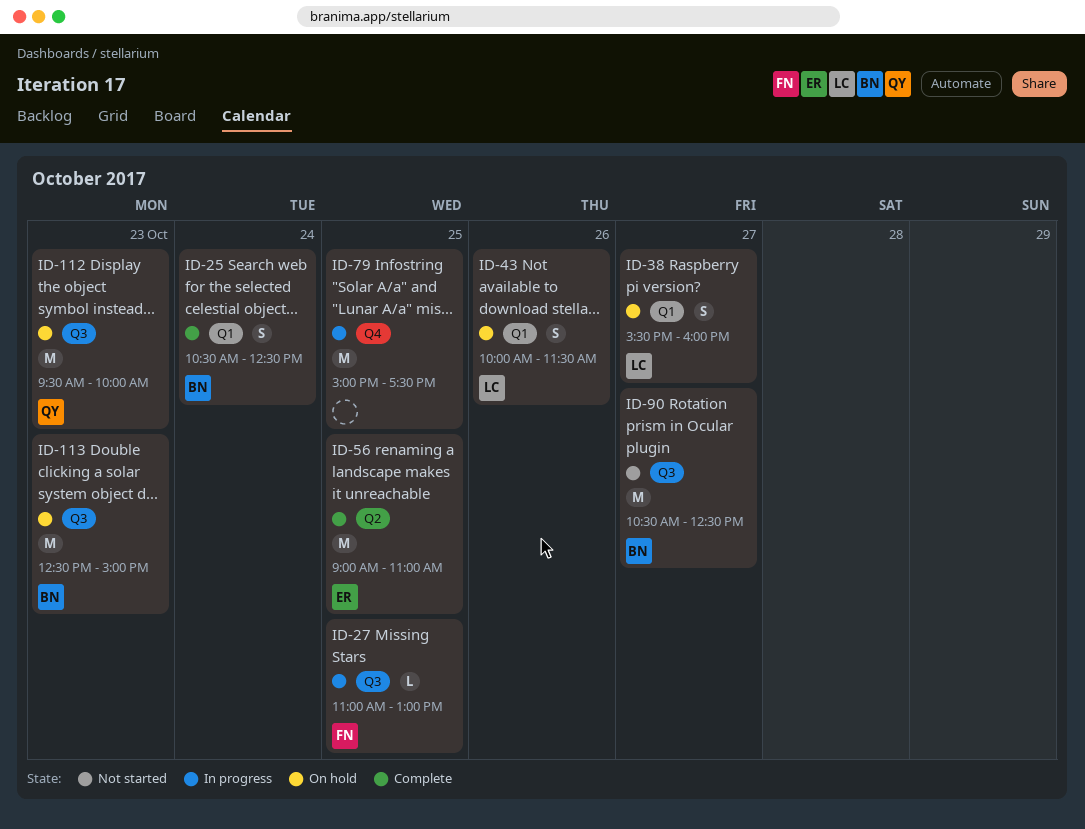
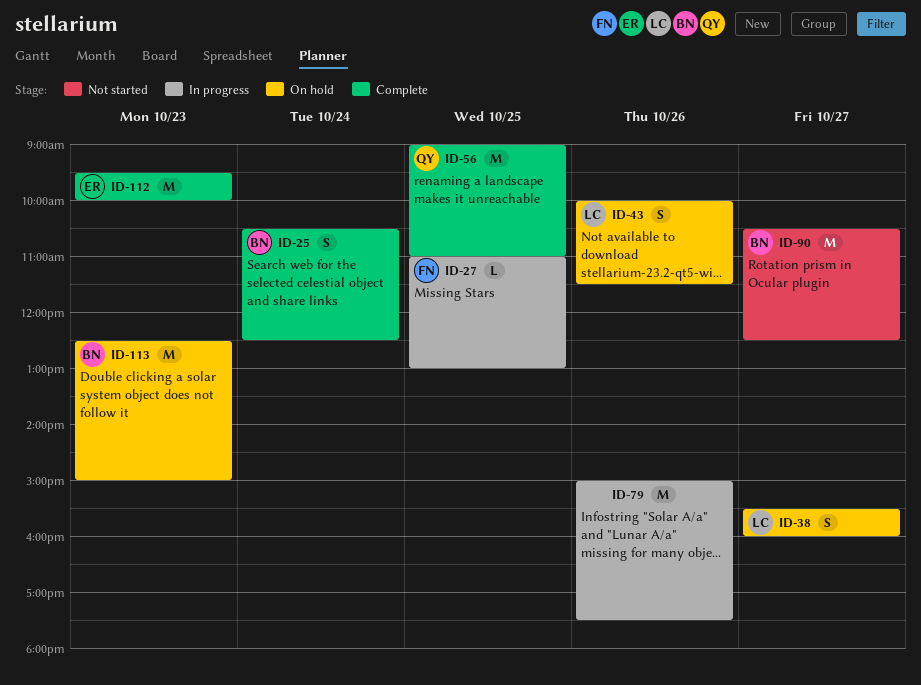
ID-56, owner: ER -> QY
ID-79, day: Oct 25 -> Oct 26
ID-112, status: On hold -> Complete
ID-112, owner: QY -> ER

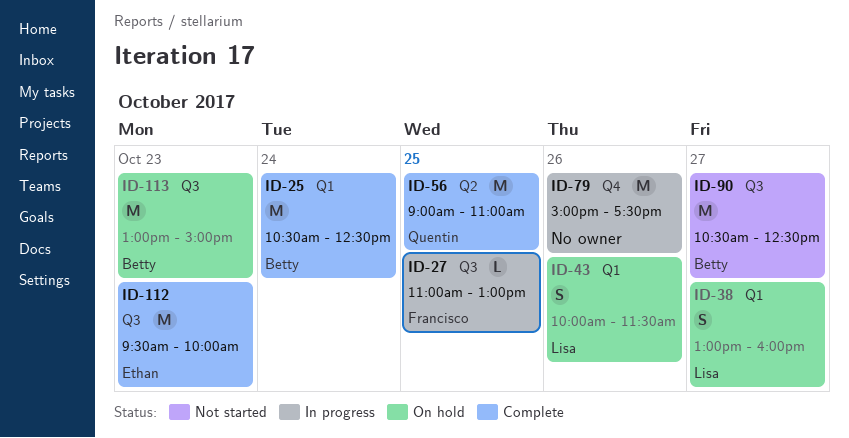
ID-25, estimate: S -> M
ID-38, begins: 15:30 -> 13:00
ID-113, begins: 12:30 -> 13:00

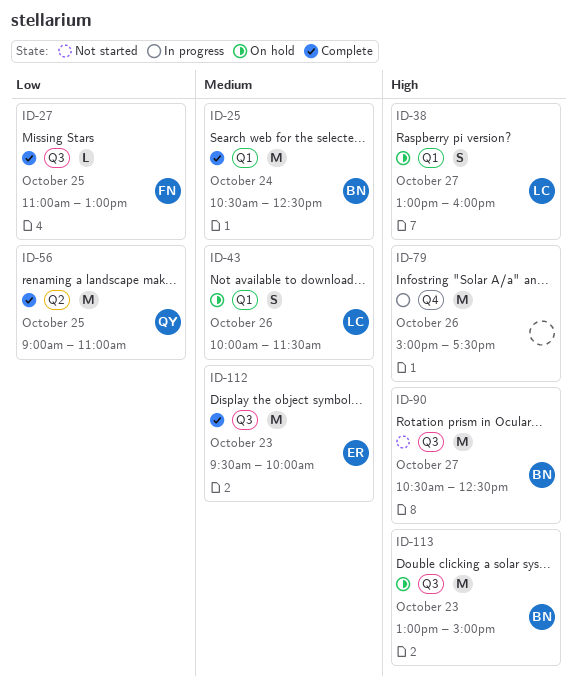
ID-27, status: In progress -> Complete

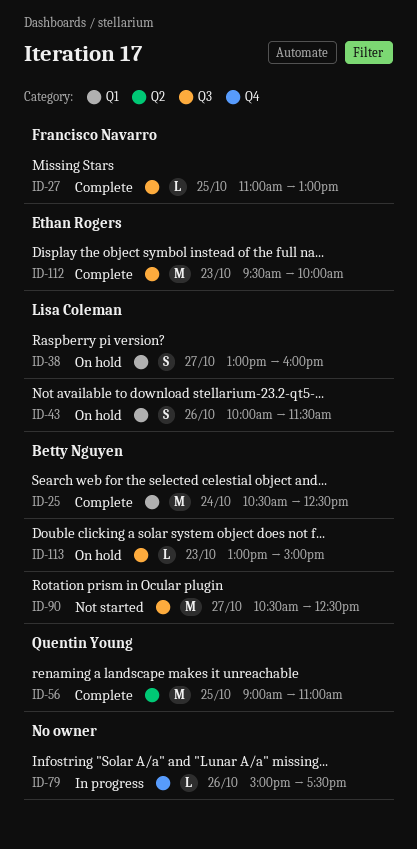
ID-79, estimate: M -> L
ID-113, estimate: M -> L

